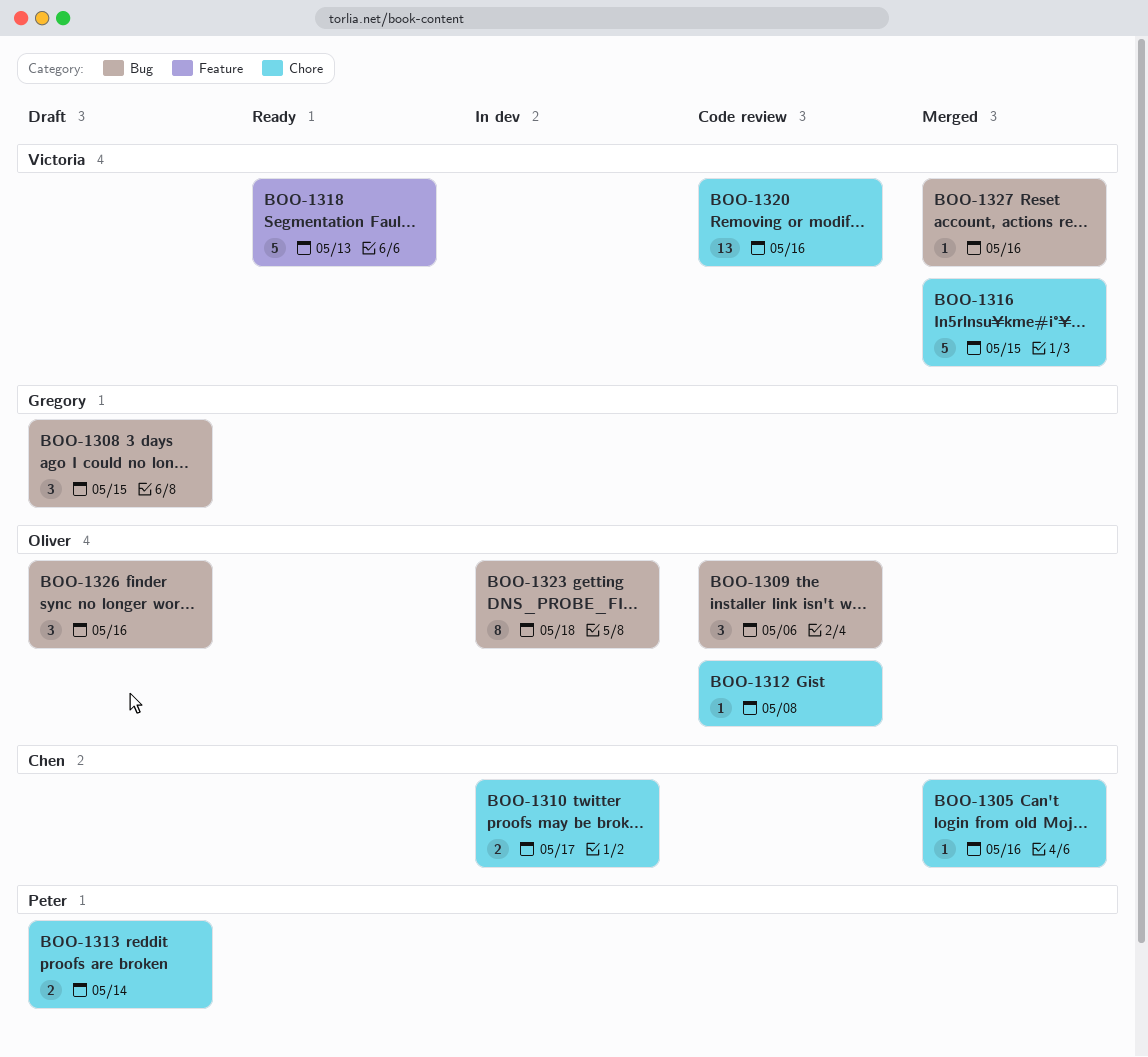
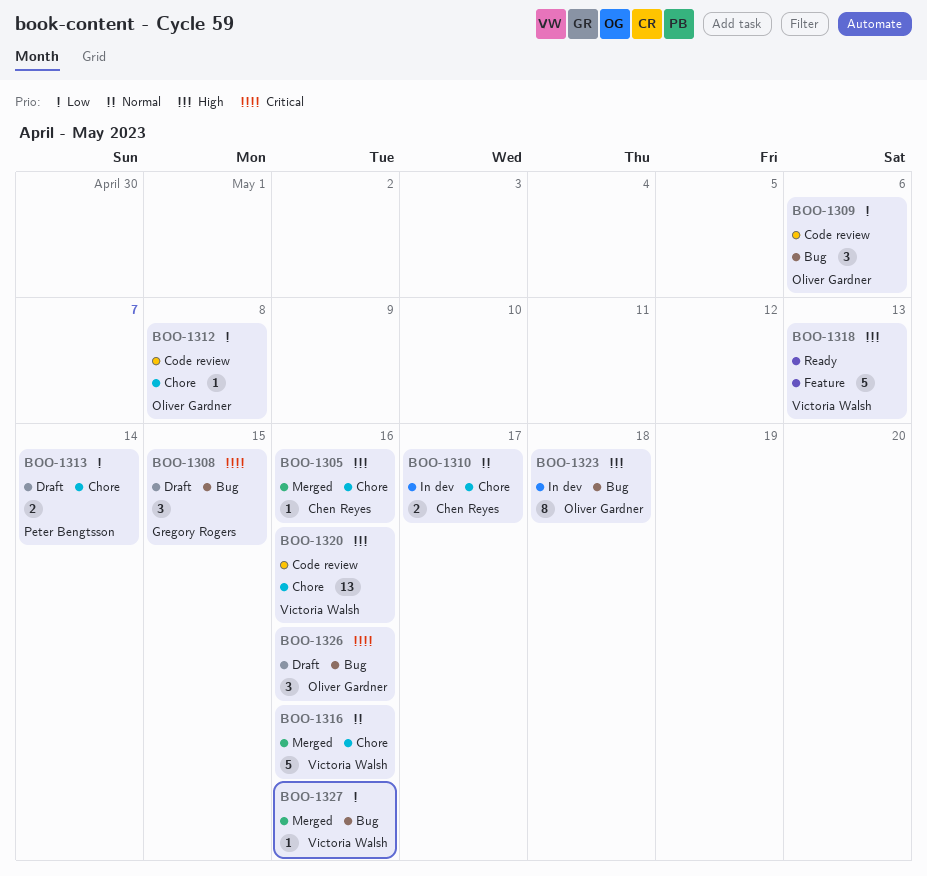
BOO-1316, due: May 15 -> May 16

